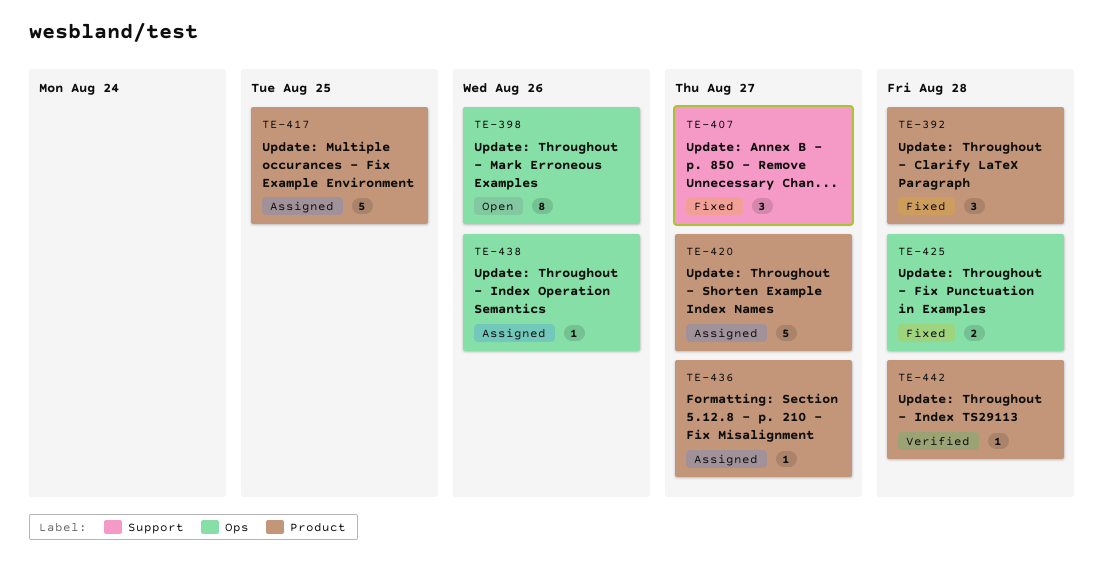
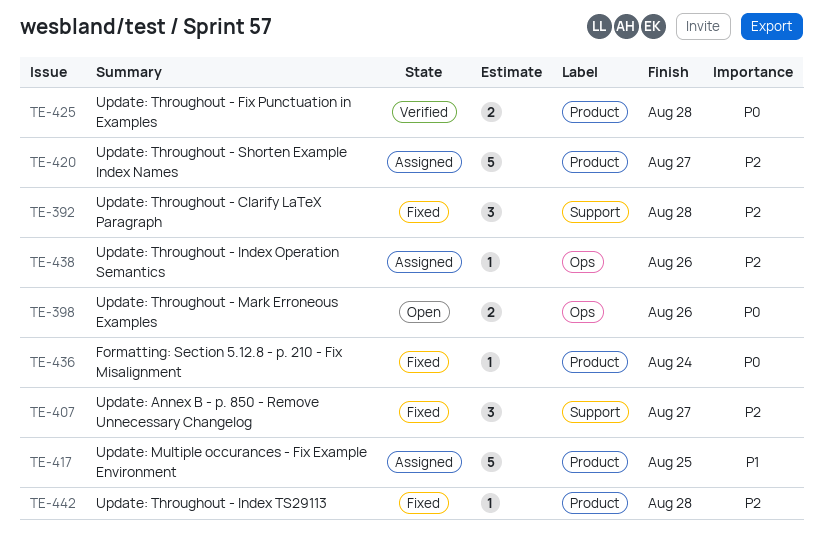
TE-392, label: Product -> Support
TE-398, estimate: 8 -> 2
TE-425, status: Fixed -> Verified
TE-425, label: Ops -> Product
TE-436, status: Assigned -> Fixed
TE-436, due: Aug 27 -> Aug 24
TE-442, status: Verified -> Fixed

